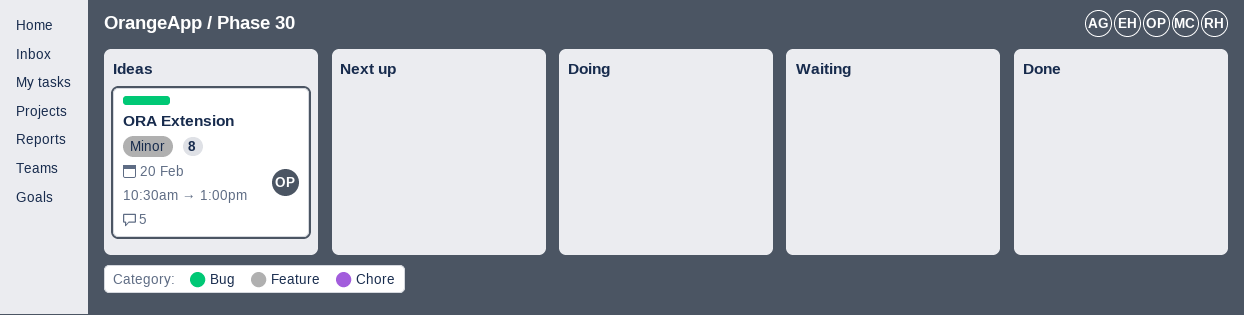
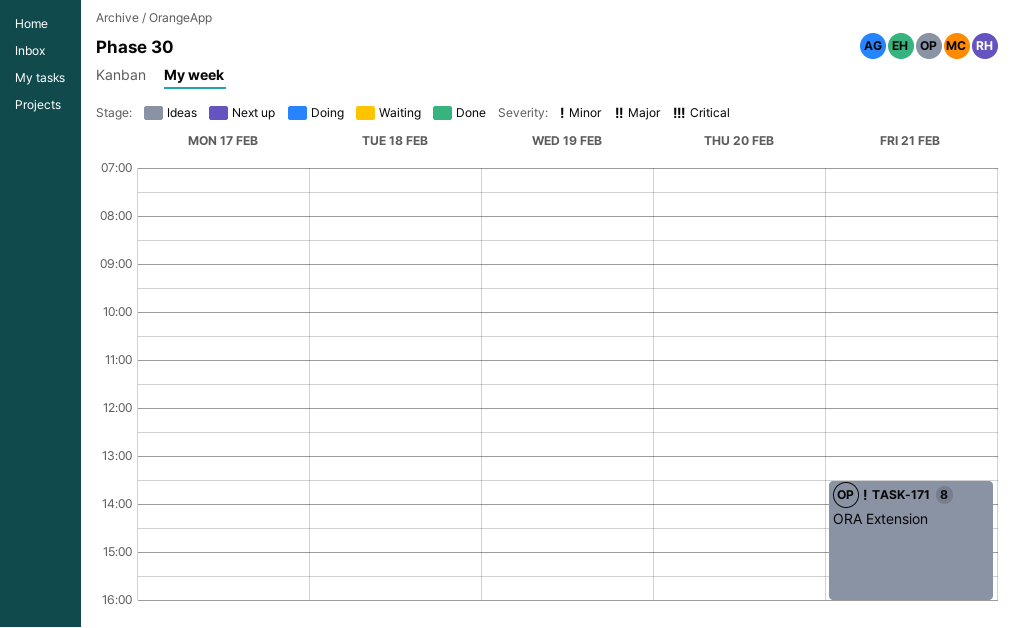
ORA Extension, day: Feb 20 -> Feb 21
ORA Extension, begins: 10:30 -> 13:30
ORA Extension, ends: 13:00 -> 16:00

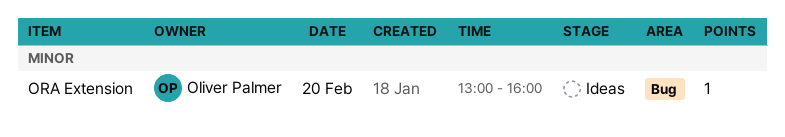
ORA Extension, estimate: 8 -> 1
ORA Extension, day: Feb 21 -> Feb 20
ORA Extension, begins: 13:30 -> 13:00

